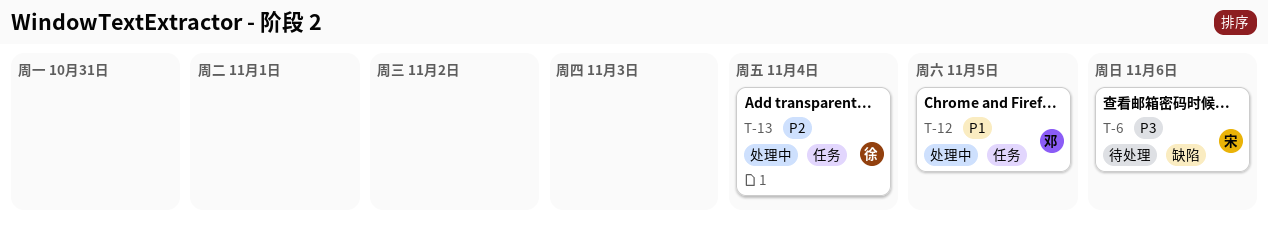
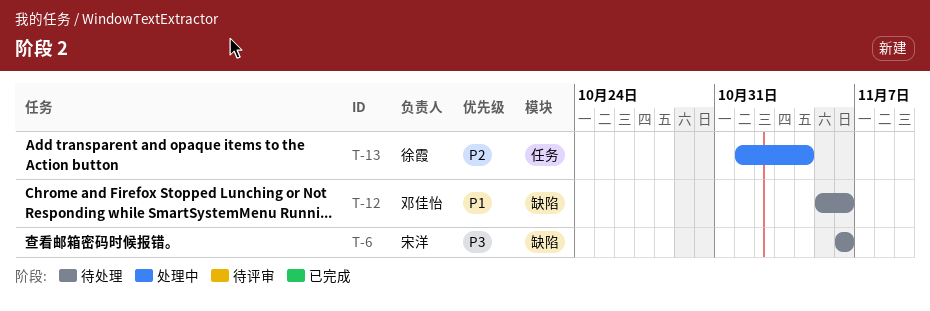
T-12, status: 处理中 -> 待处理
T-12, label: 任务 -> 缺陷
T-12, due: Nov 5 -> Nov 6

